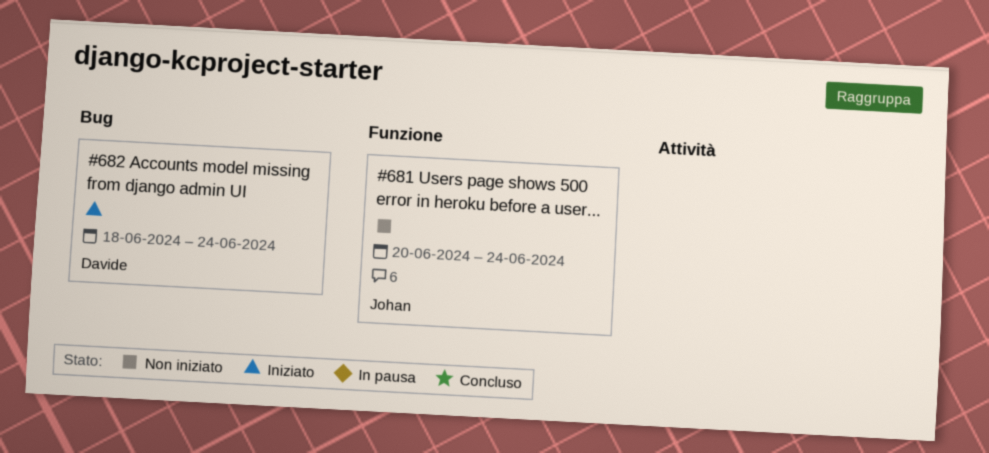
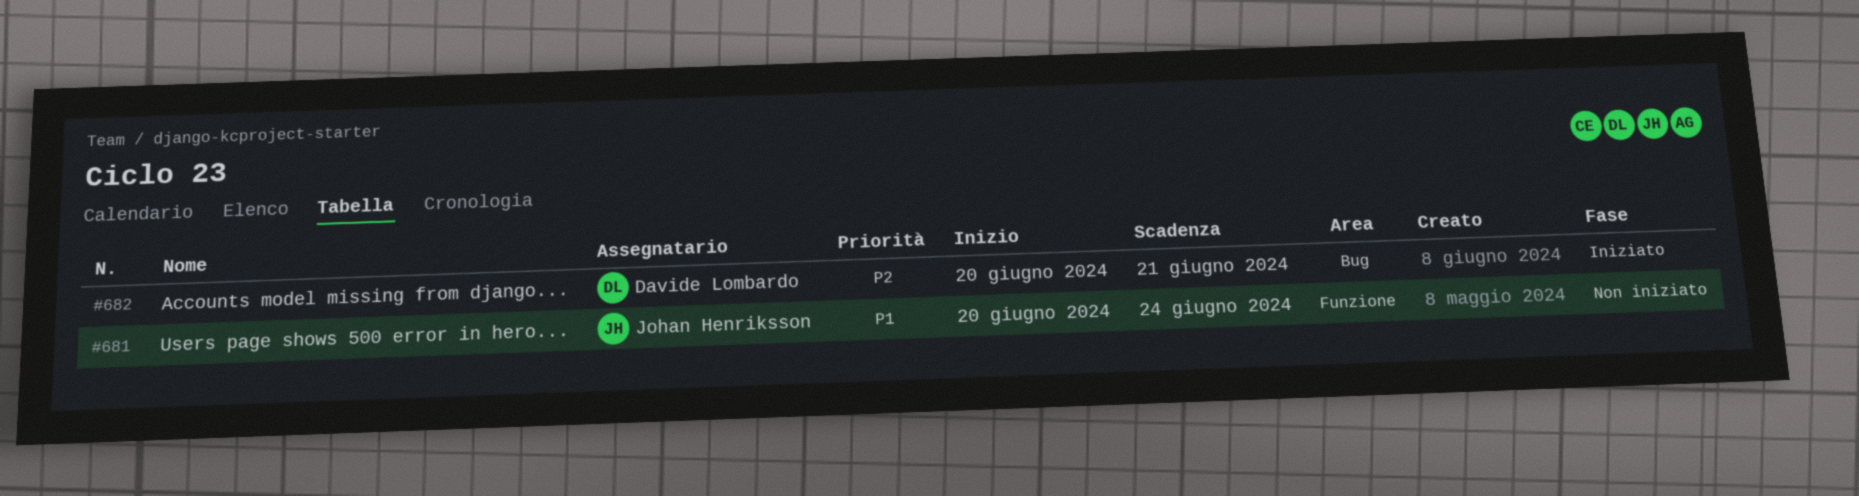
#682, start: Jun 18 -> Jun 20
#682, due: Jun 24 -> Jun 21

